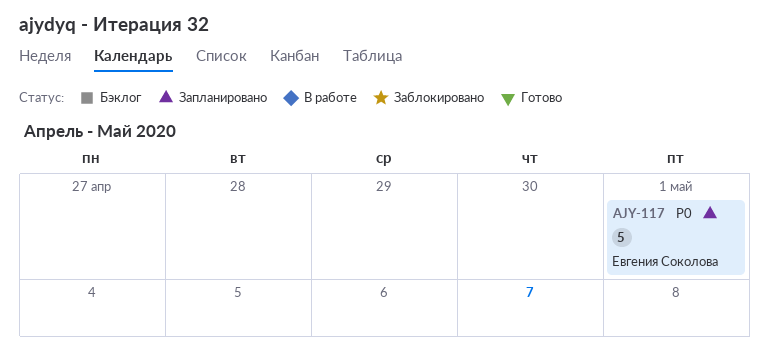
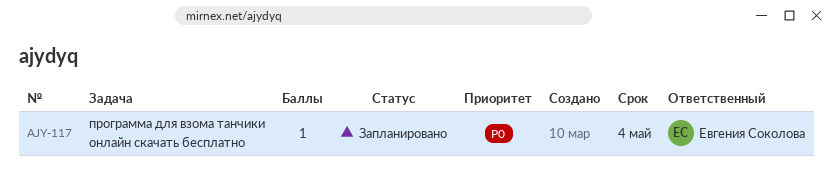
AJY-117, estimate: 5 -> 1
AJY-117, due: May 1 -> May 4

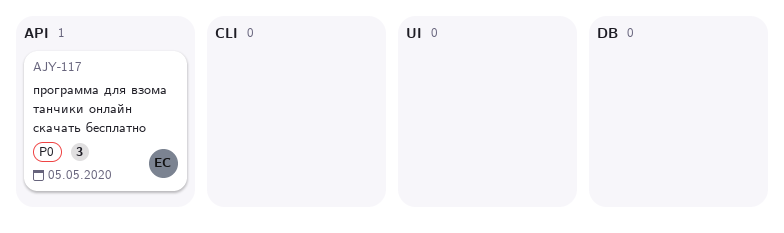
AJY-117, estimate: 1 -> 3
AJY-117, due: May 4 -> May 5

